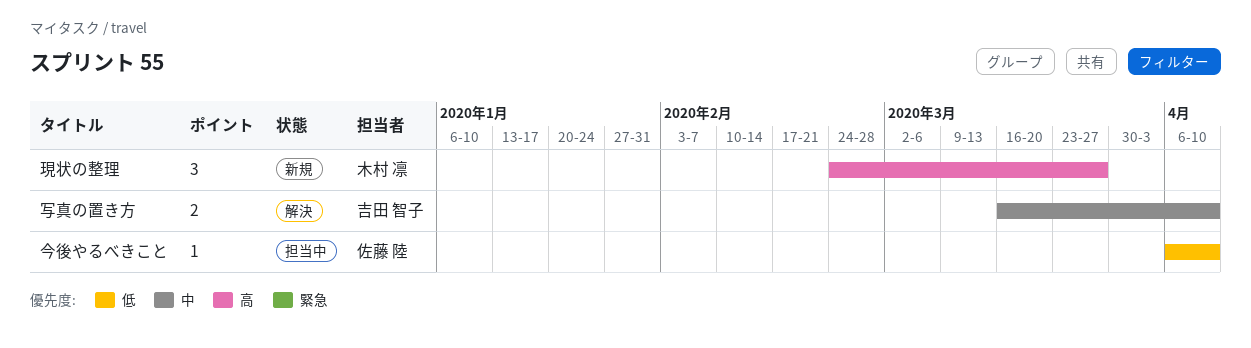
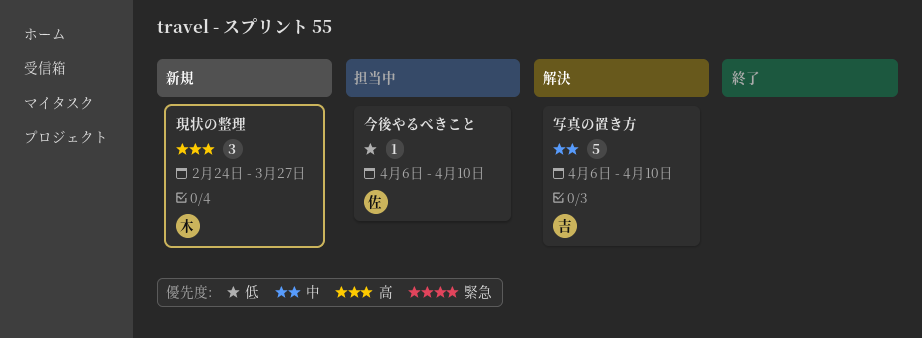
写真の置き方, estimate: 2 -> 5
写真の置き方, start: Mar 16 -> Apr 6

